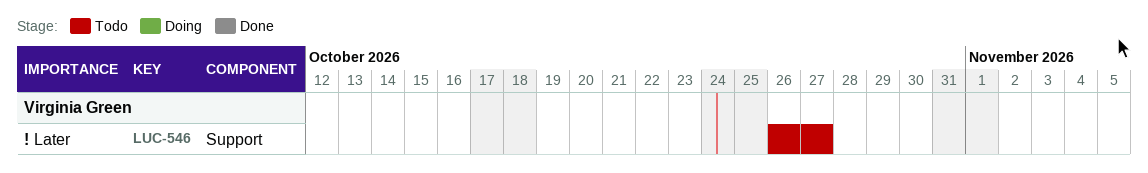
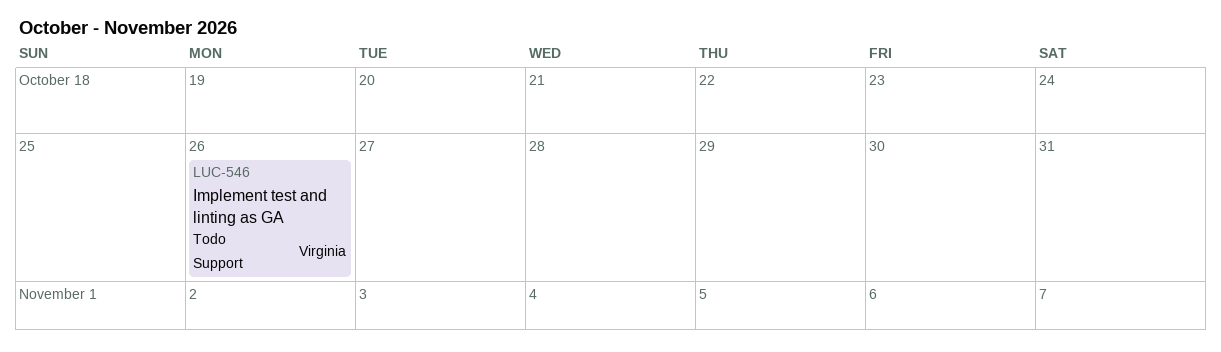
LUC-546, due: Oct 27 -> Oct 26

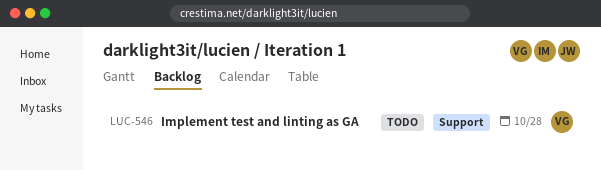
LUC-546, due: Oct 26 -> Oct 28

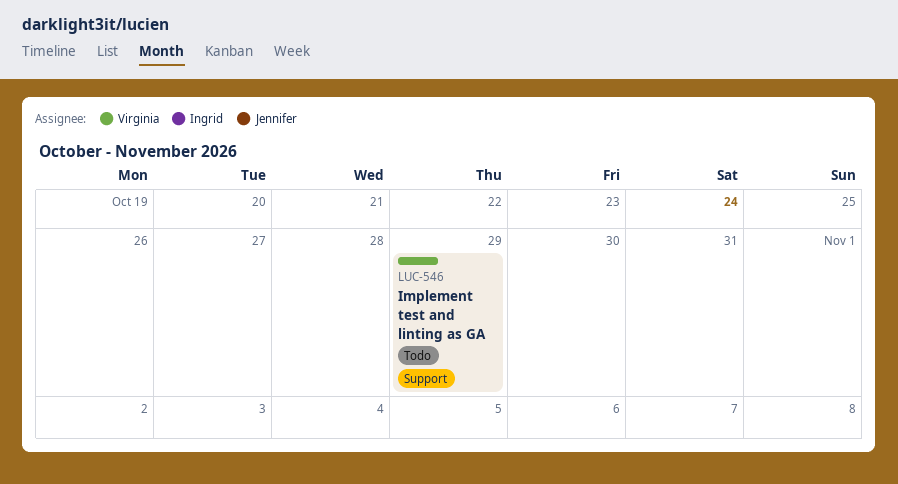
LUC-546, due: Oct 28 -> Oct 29

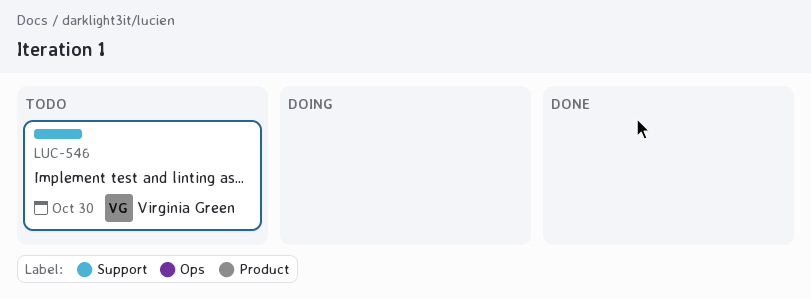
LUC-546, due: Oct 29 -> Oct 30

